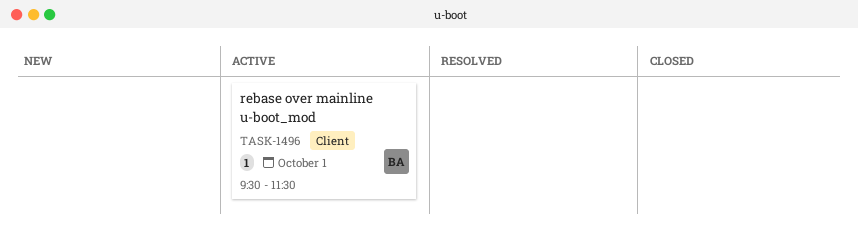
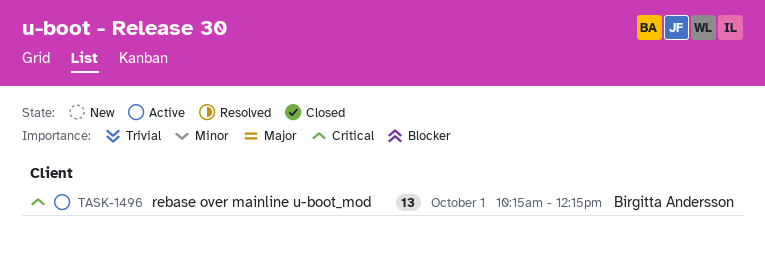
TASK-1496, estimate: 1 -> 13
TASK-1496, begins: 09:30 -> 10:15
TASK-1496, ends: 11:30 -> 12:15

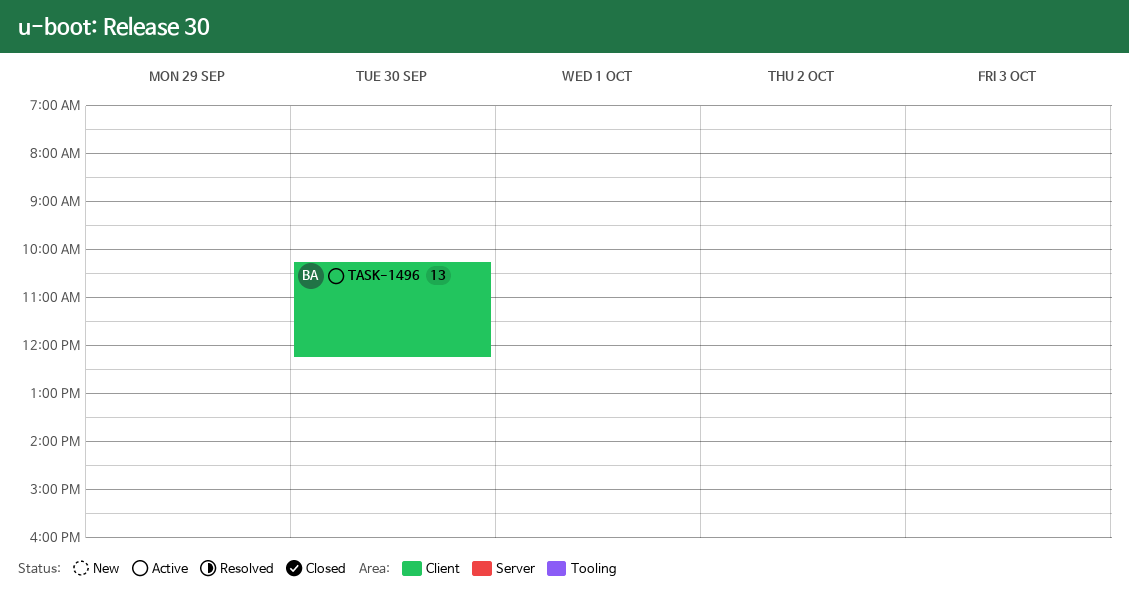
TASK-1496, day: Oct 1 -> Sep 30

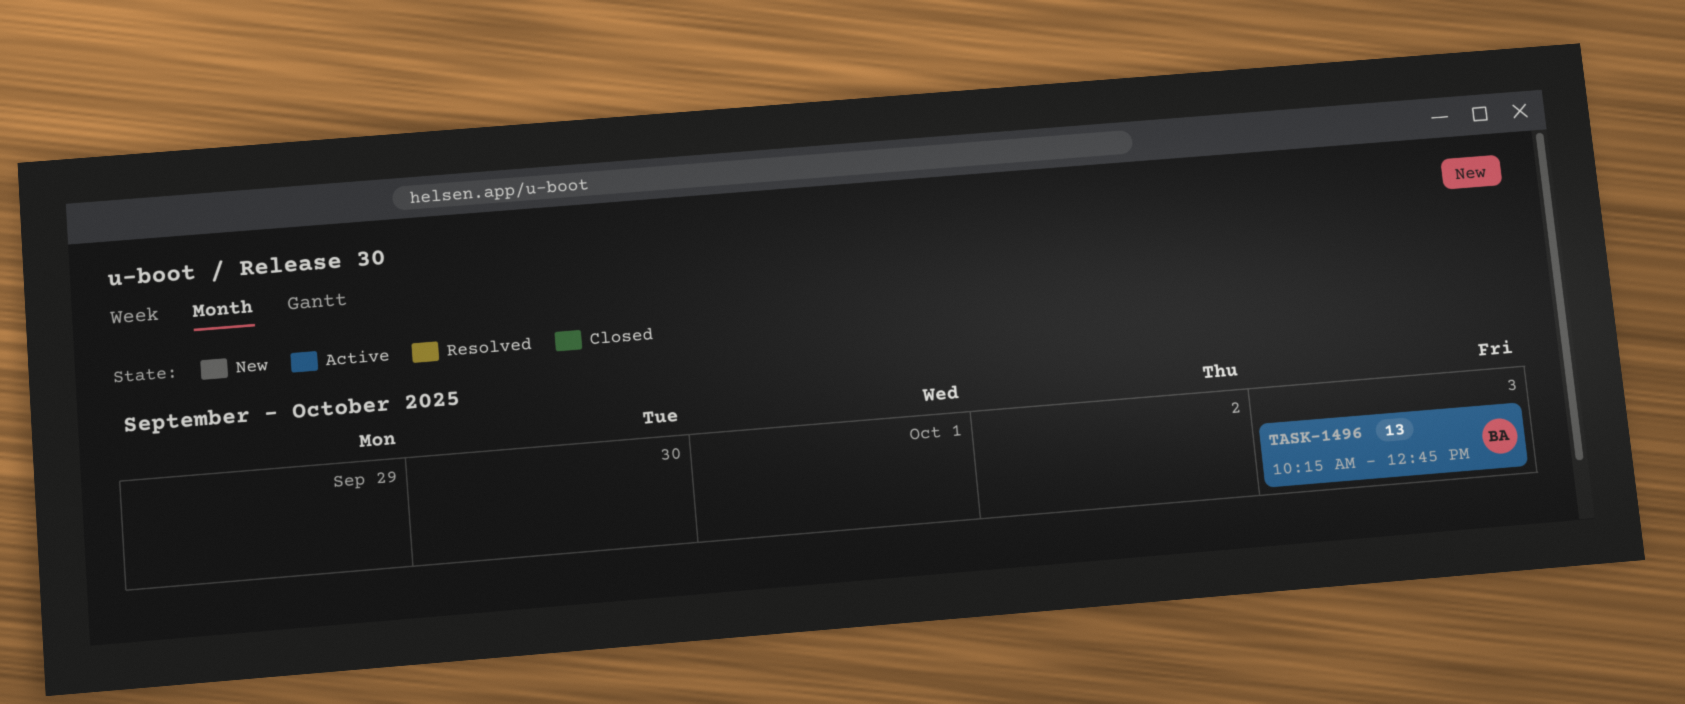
TASK-1496, day: Sep 30 -> Oct 3
TASK-1496, ends: 12:15 -> 12:45

